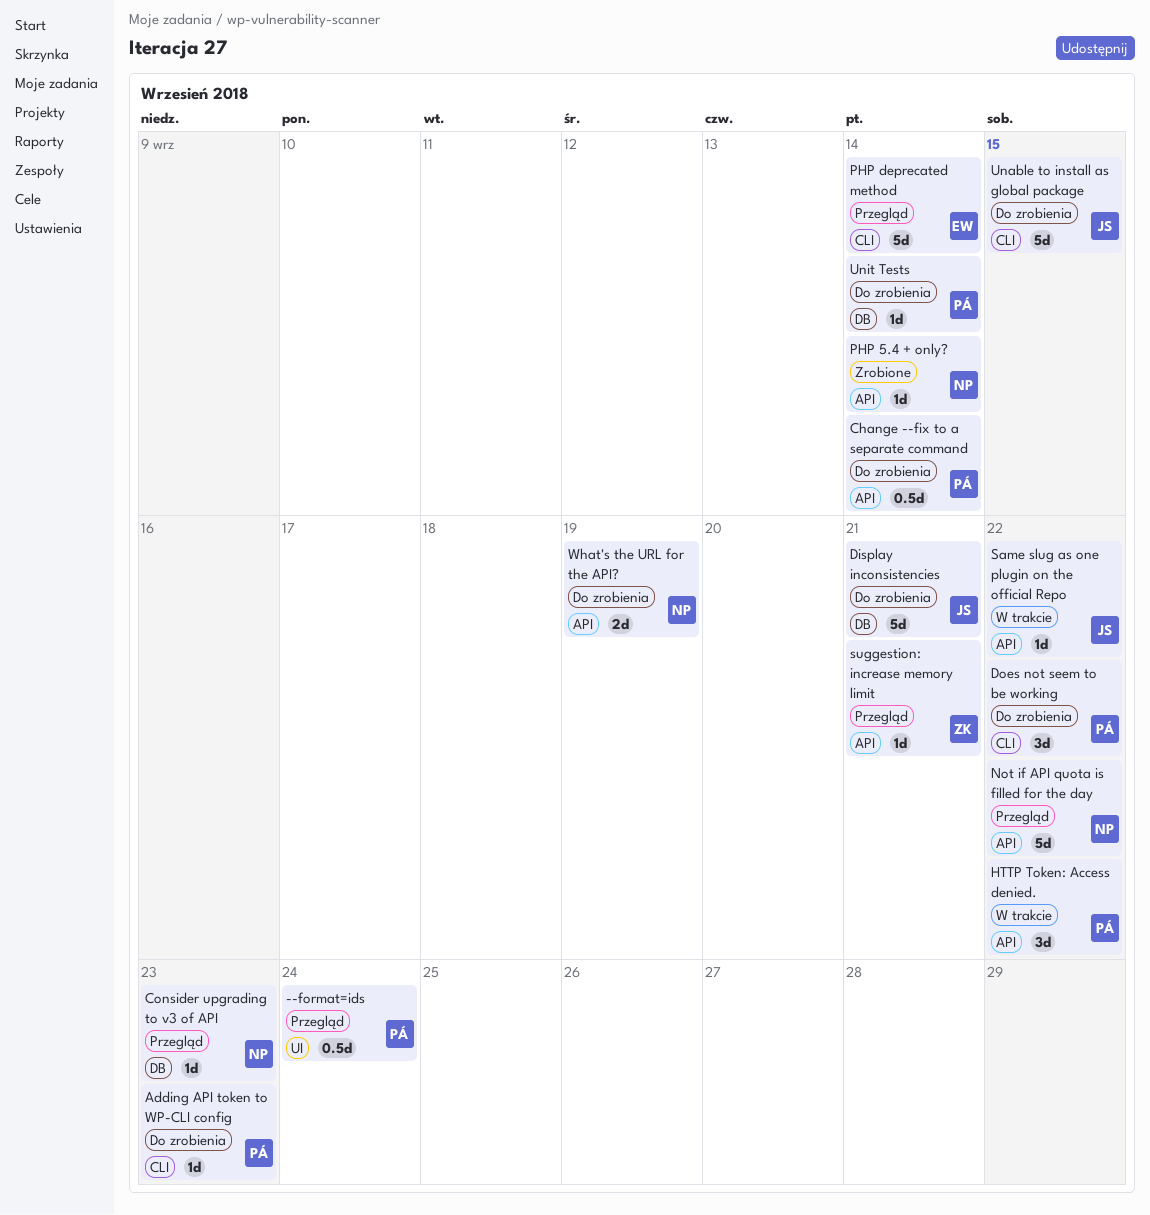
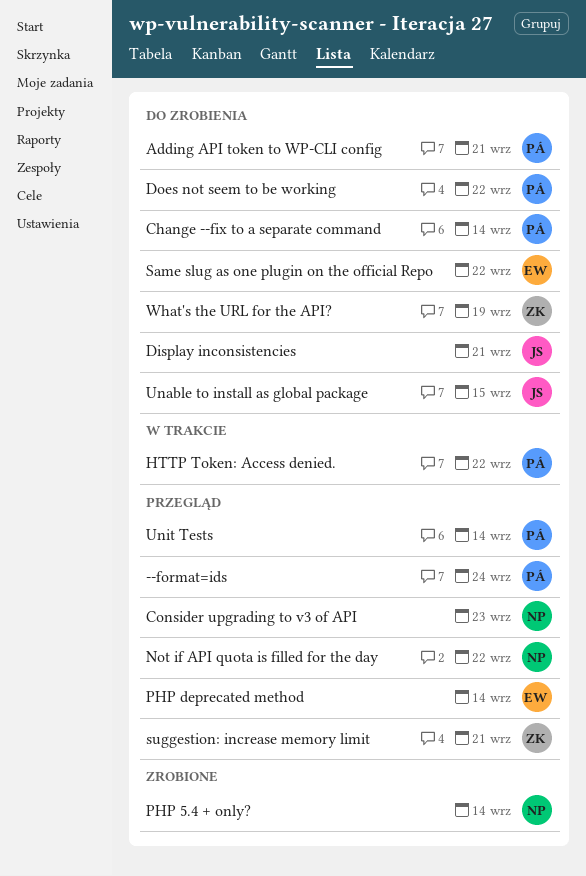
Adding API token to WP-CLI config, due: Sep 23 -> Sep 21
Same slug as one plugin on the official Repo, status: W trakcie -> Do zrobienia
Same slug as one plugin on the official Repo, owner: JS -> EW
Unit Tests, status: Do zrobienia -> Przegląd
What's the URL for the API?, owner: NP -> ZK

